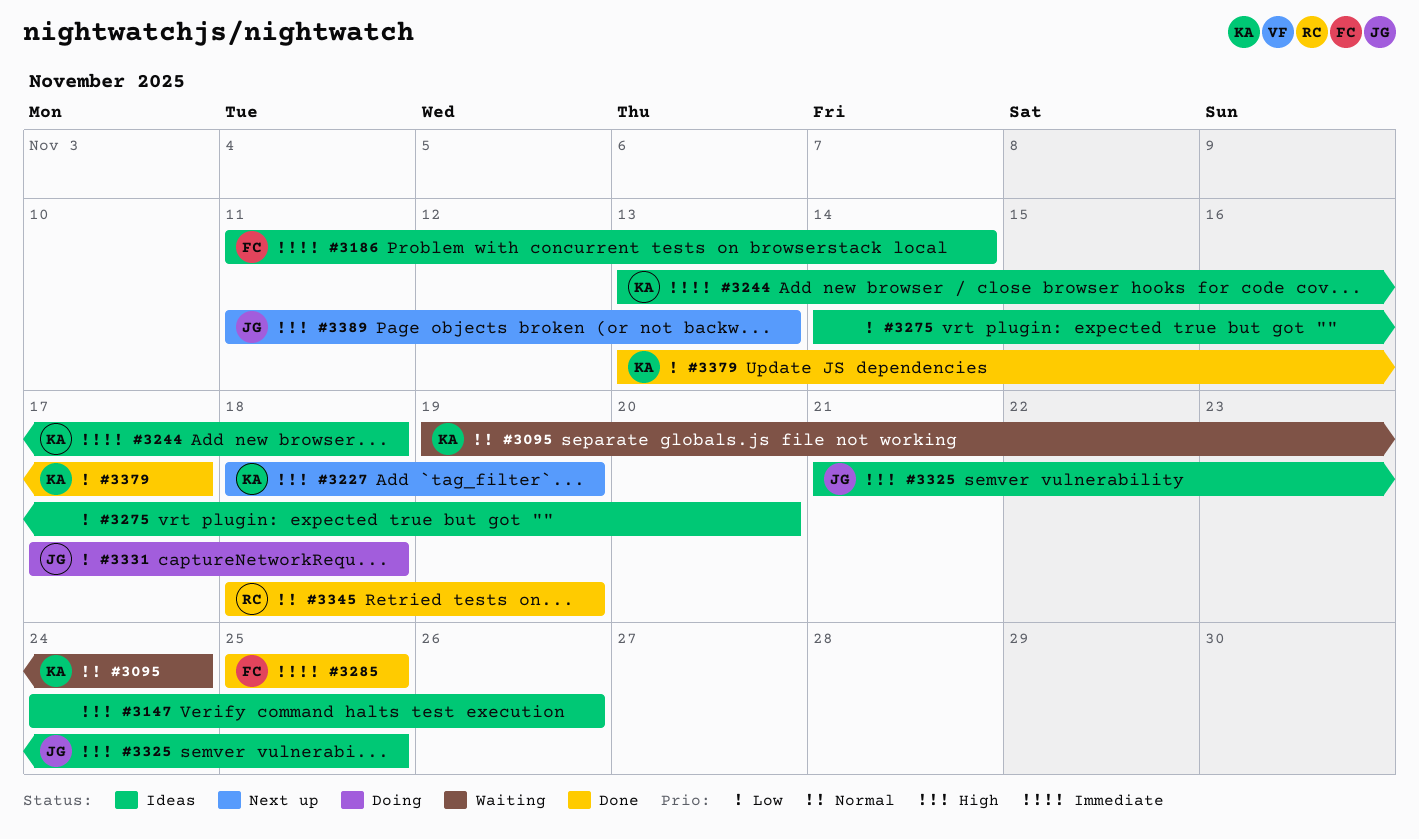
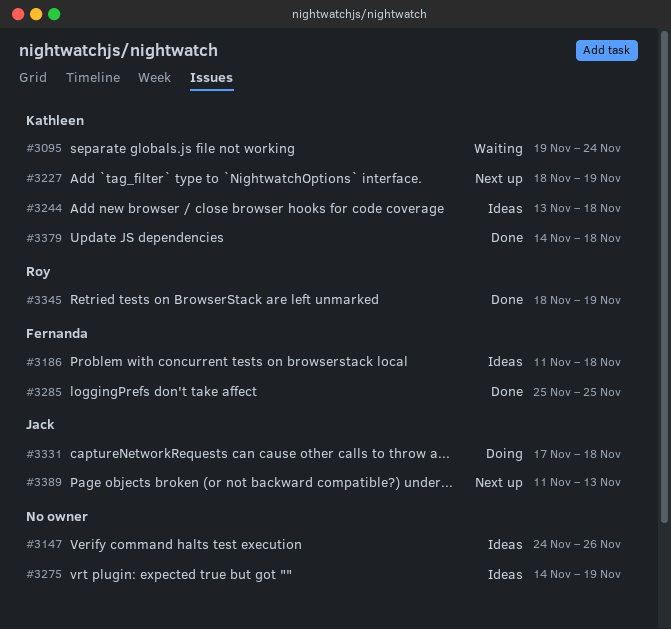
#3186, due: Nov 14 -> Nov 18
#3275, due: Nov 20 -> Nov 19
#3325: present -> none
#3379, start: Nov 13 -> Nov 14
#3379, due: Nov 17 -> Nov 18

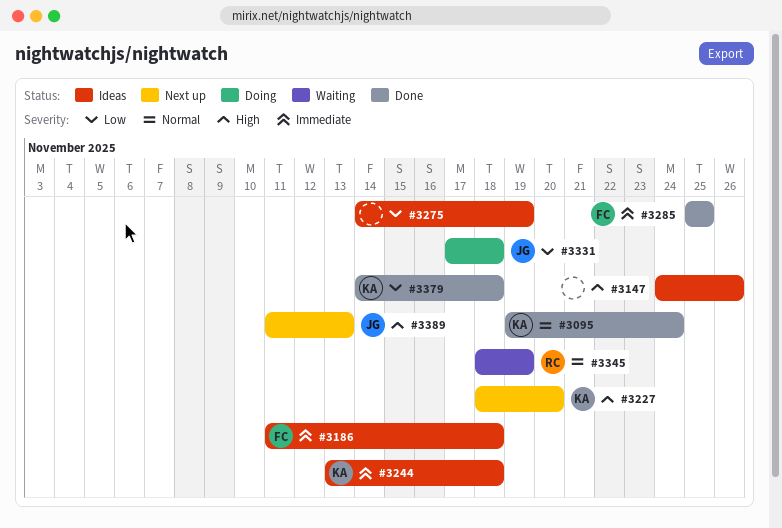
#3095, status: Waiting -> Done
#3227, due: Nov 19 -> Nov 20
#3345, status: Done -> Waiting

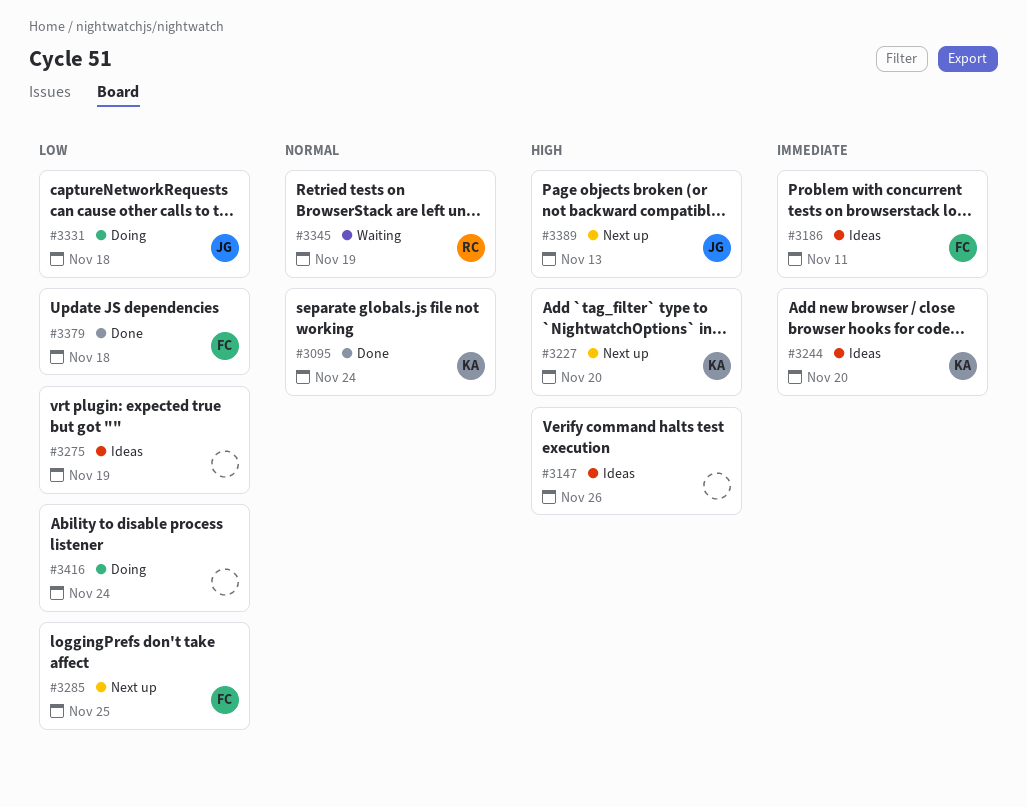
#3186, due: Nov 18 -> Nov 11
#3244, due: Nov 18 -> Nov 20
#3285, status: Done -> Next up
#3285, priority: Immediate -> Low
#3379, owner: KA -> FC
#3416: none -> present

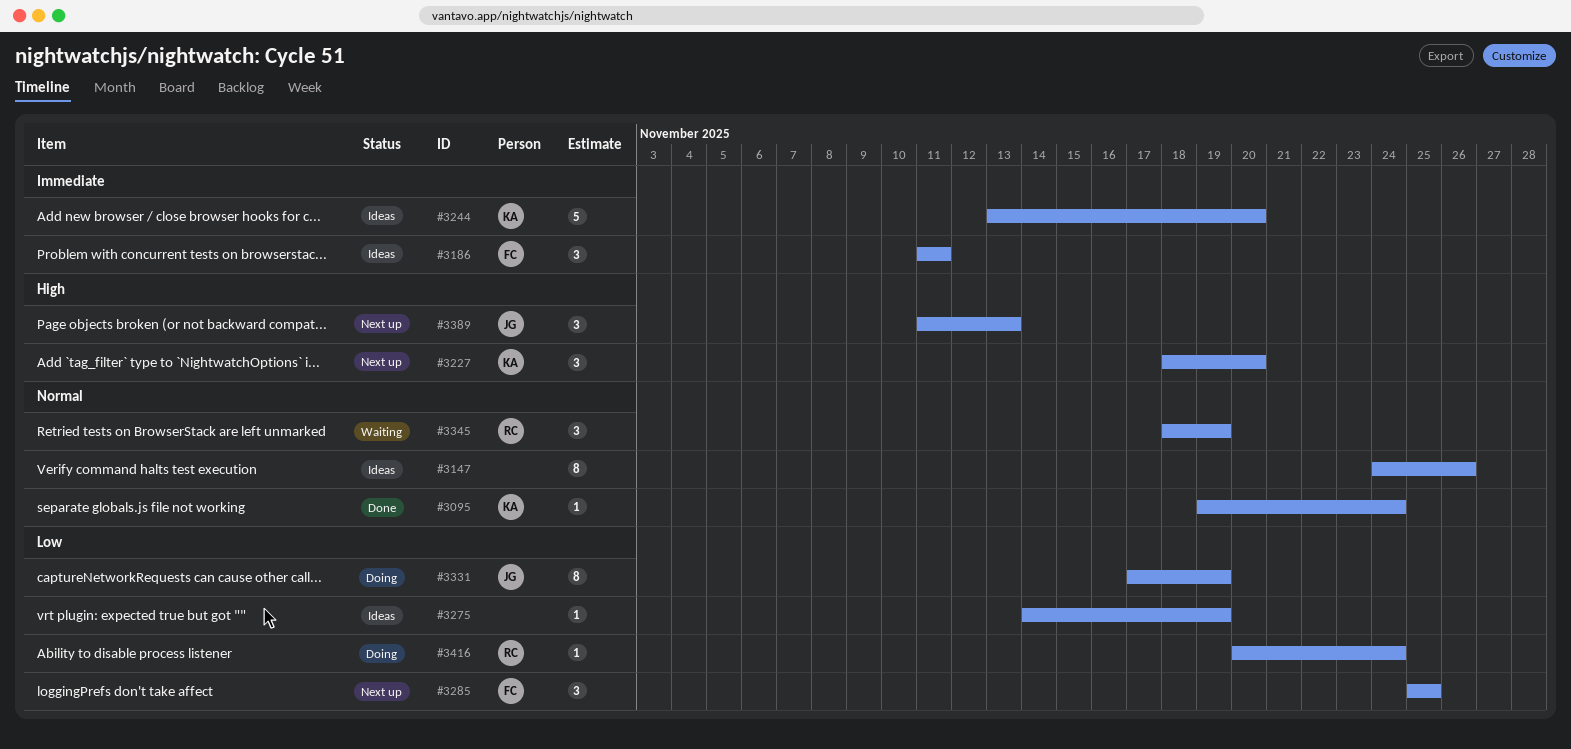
#3147, priority: High -> Normal
#3331, due: Nov 18 -> Nov 19
#3379: present -> none
#3416, owner: none -> RC

